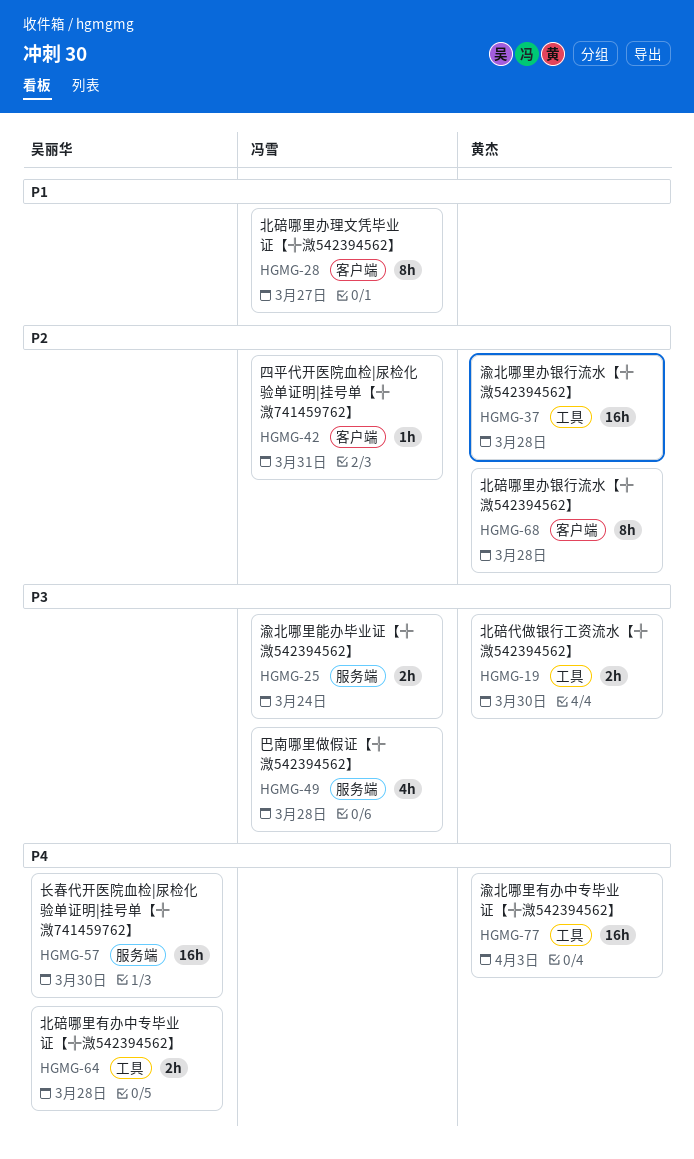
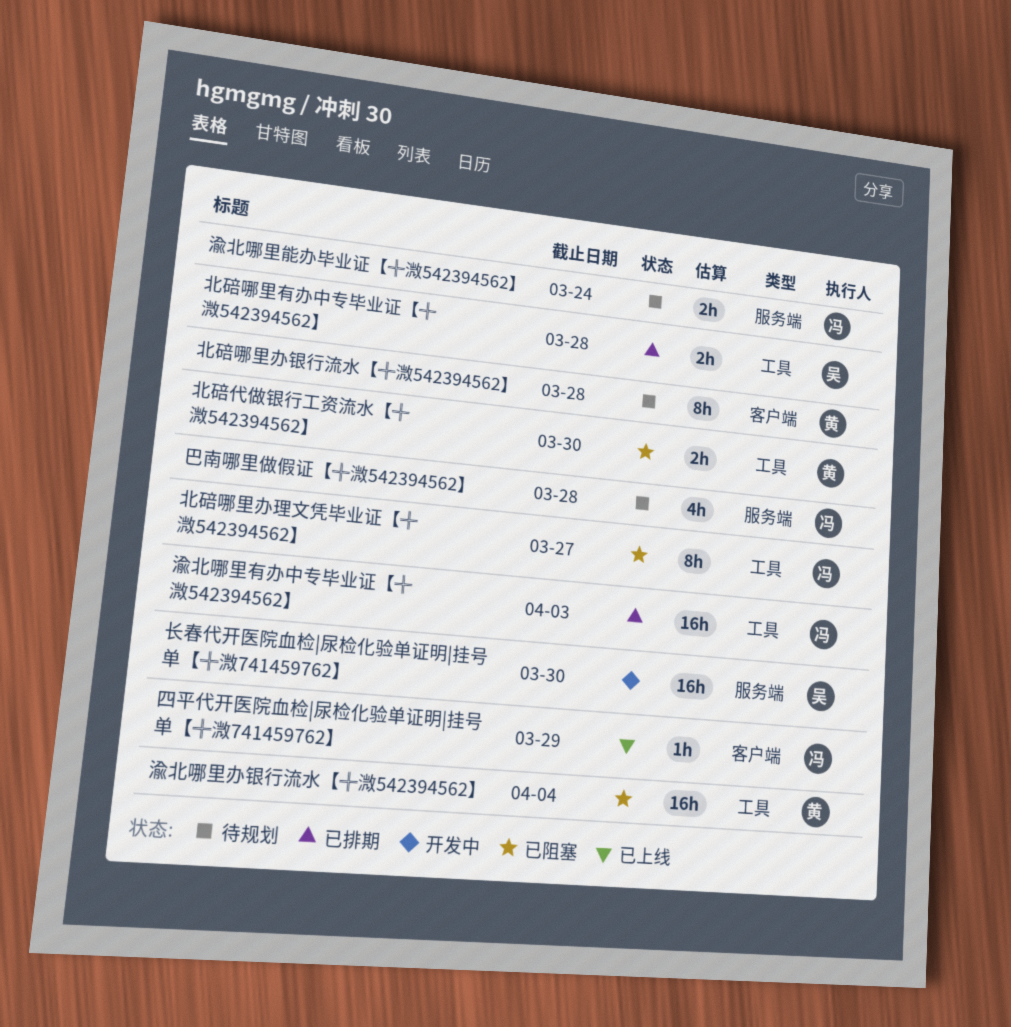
北碚哪里办理文凭毕业证【╬溦542394562】, label: 客户端 -> 工具
四平代开医院血检|尿检化验单证明|挂号单【╬溦741459762】, due: Mar 31 -> Mar 29
渝北哪里办银行流水【╬溦542394562】, due: Mar 28 -> Apr 4
渝北哪里有办中专毕业证【╬溦542394562】, owner: 黄杰 -> 冯雪

